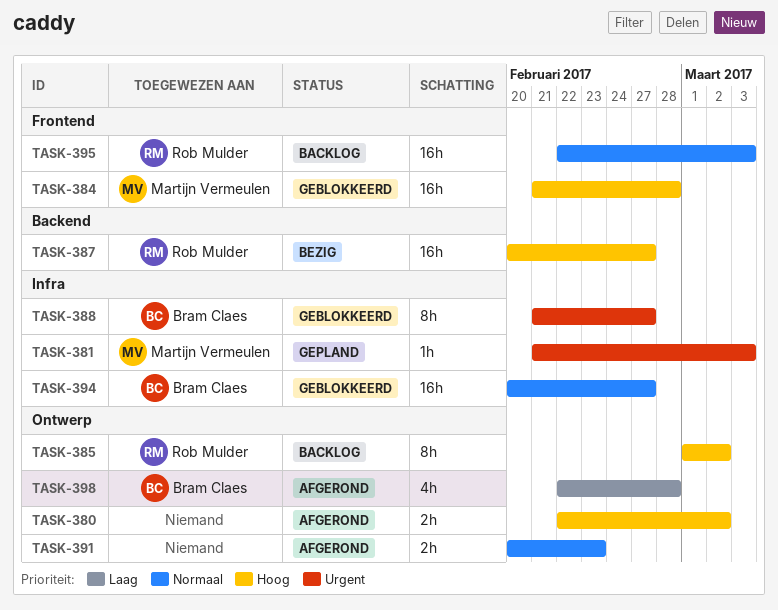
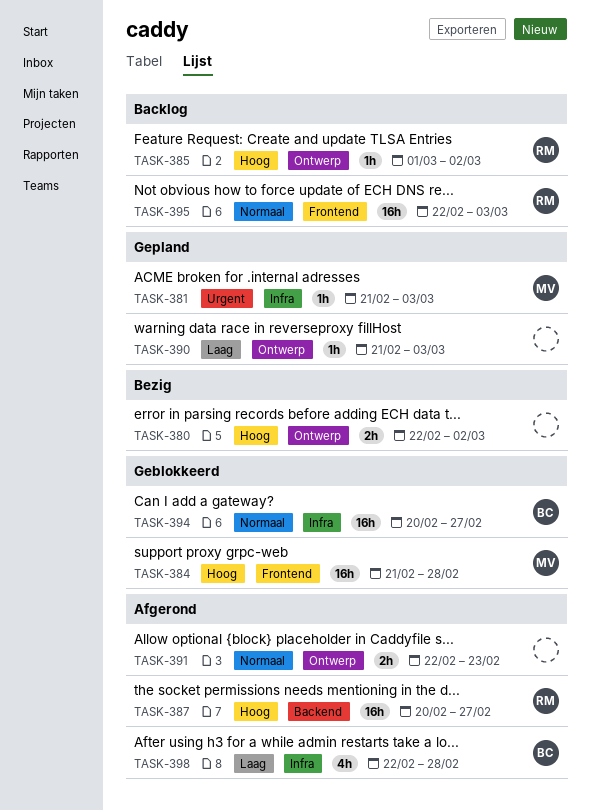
TASK-380, status: Afgerond -> Bezig
TASK-385, estimate: 8h -> 1h
TASK-387, status: Bezig -> Afgerond
TASK-388: present -> none
TASK-390: none -> present
TASK-391, start: Feb 20 -> Feb 22
TASK-398, label: Ontwerp -> Infra

